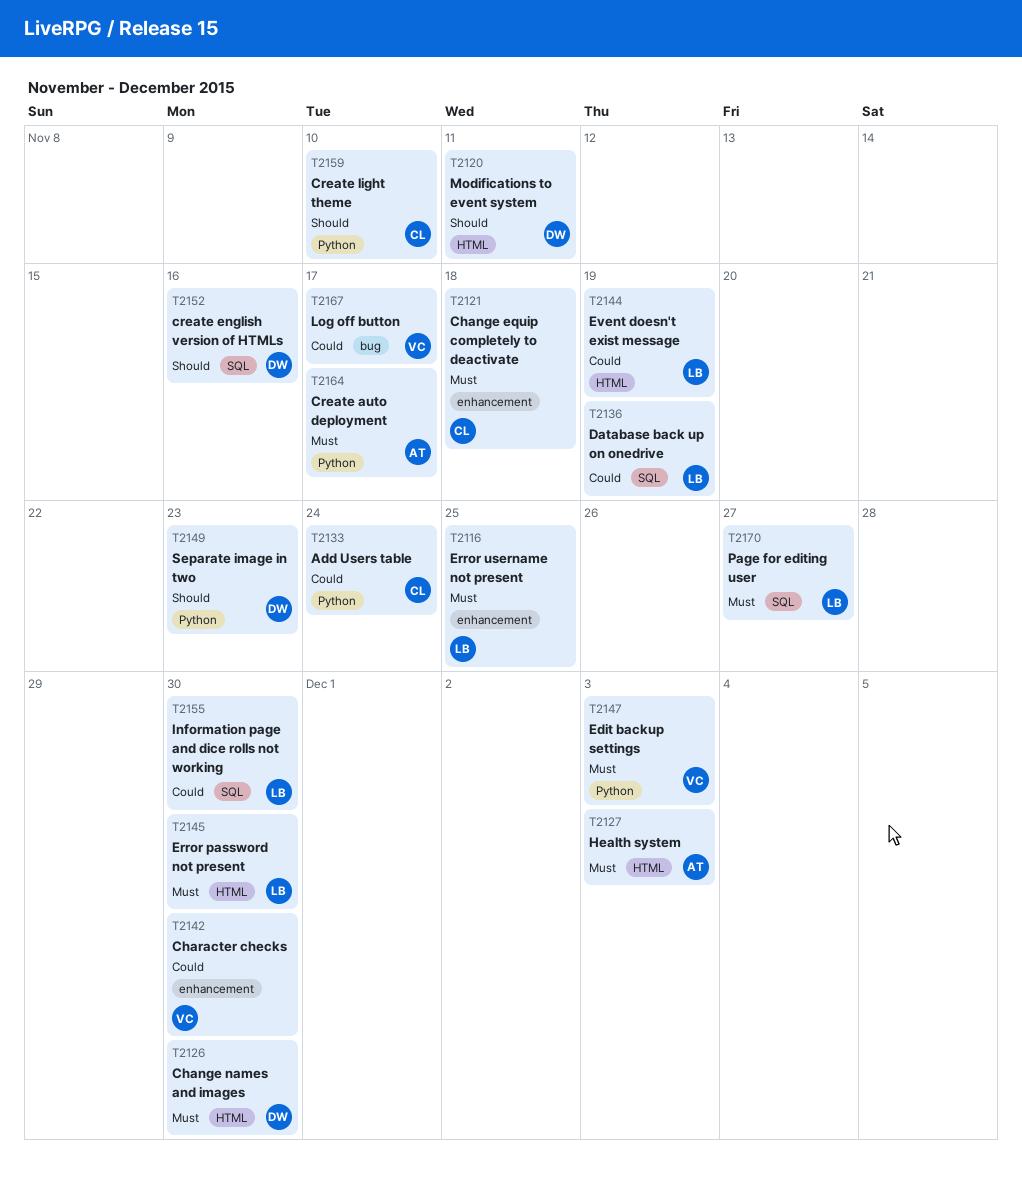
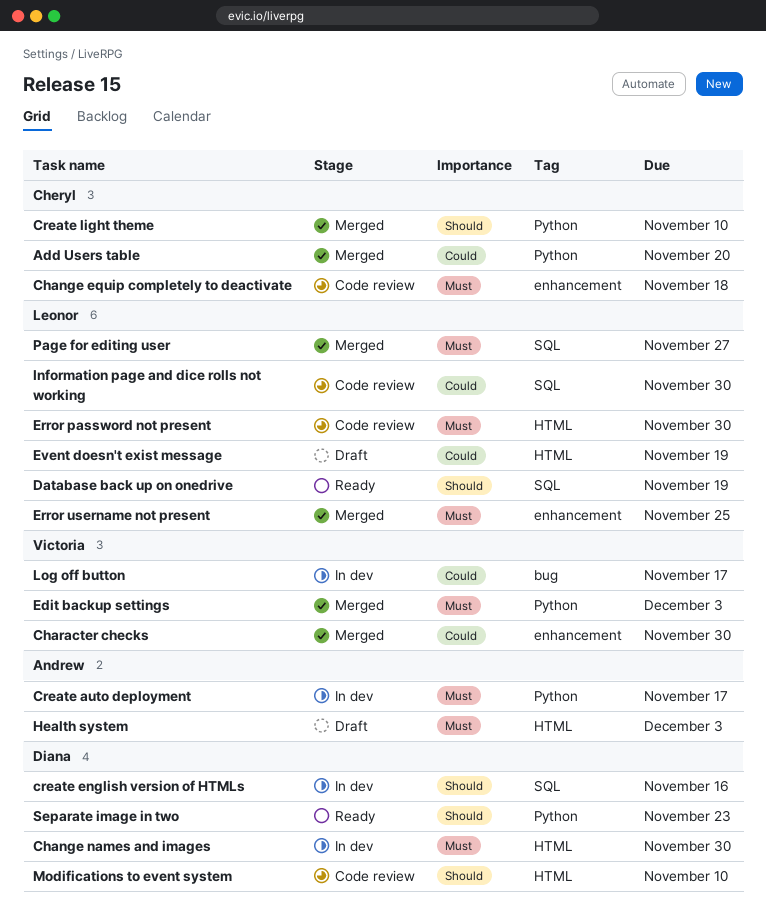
Add Users table, due: Nov 24 -> Nov 20
Database back up on onedrive, priority: Could -> Should
Modifications to event system, due: Nov 11 -> Nov 10

